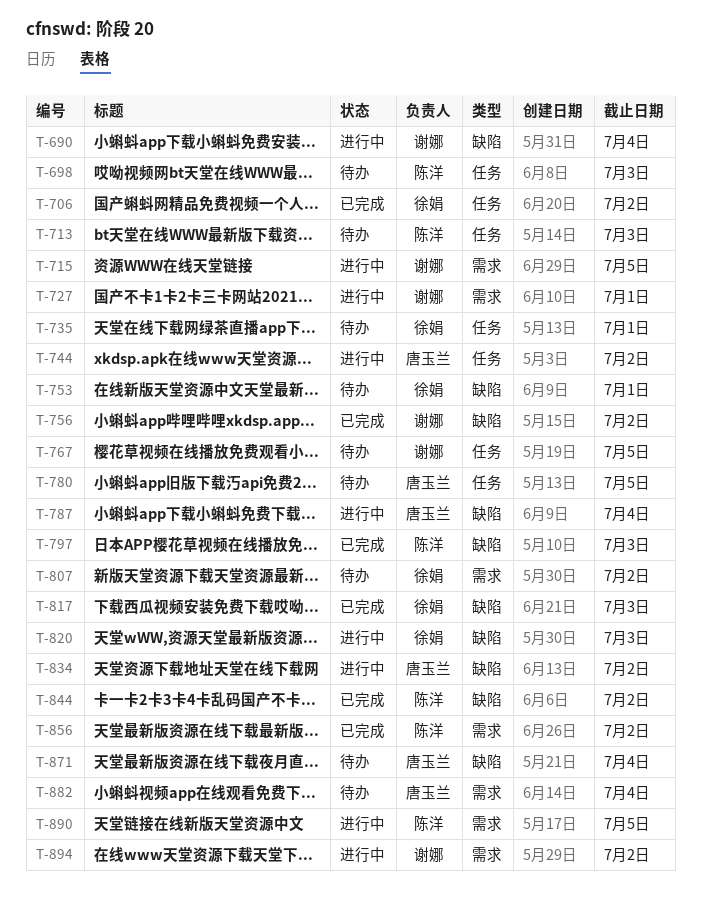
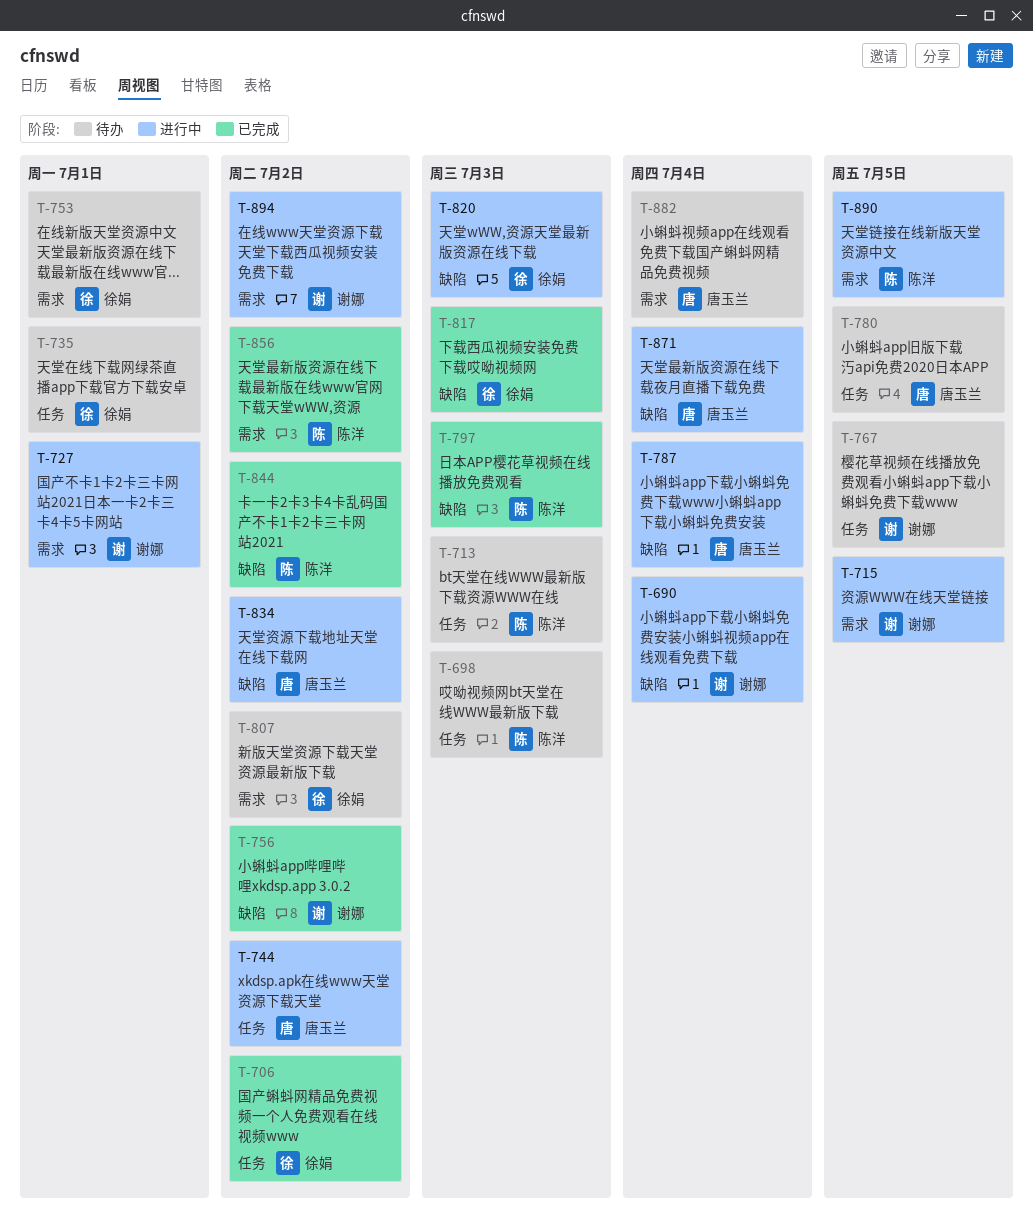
T-753, label: 缺陷 -> 需求
T-871, status: 待办 -> 进行中

